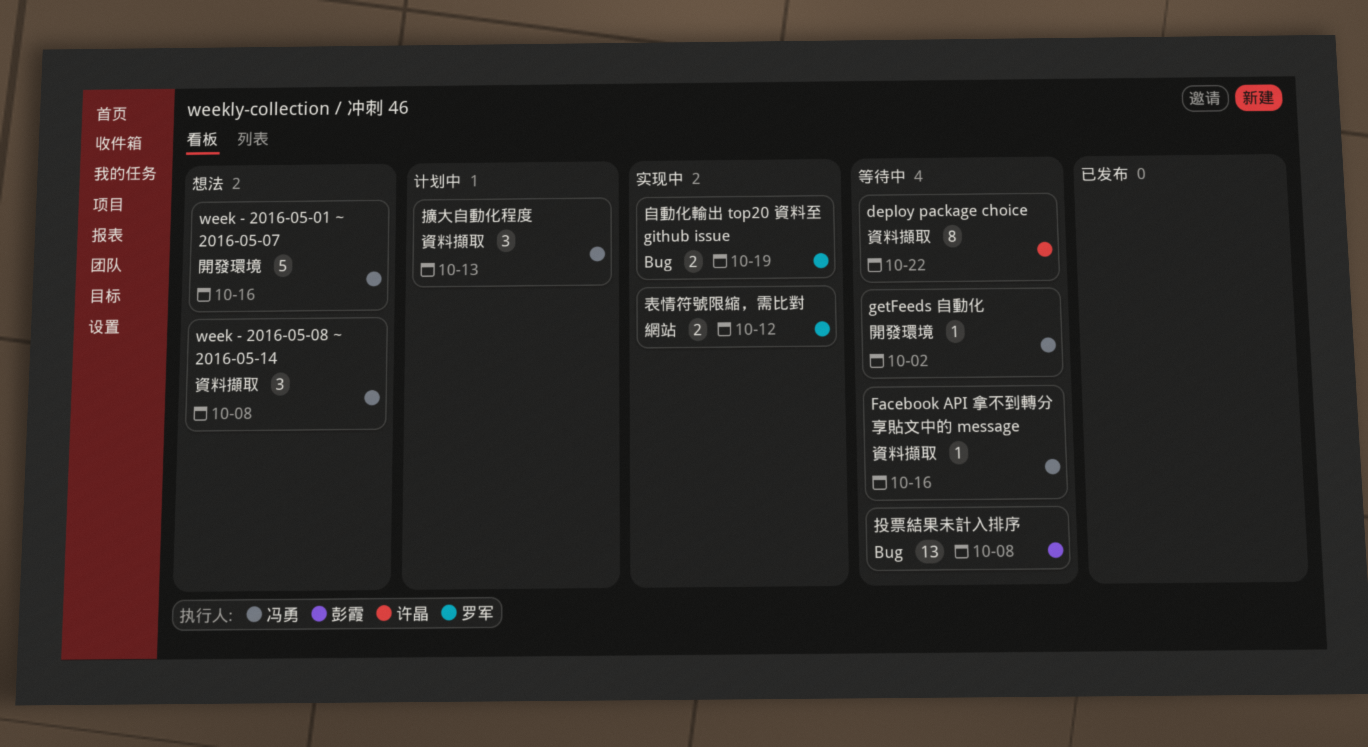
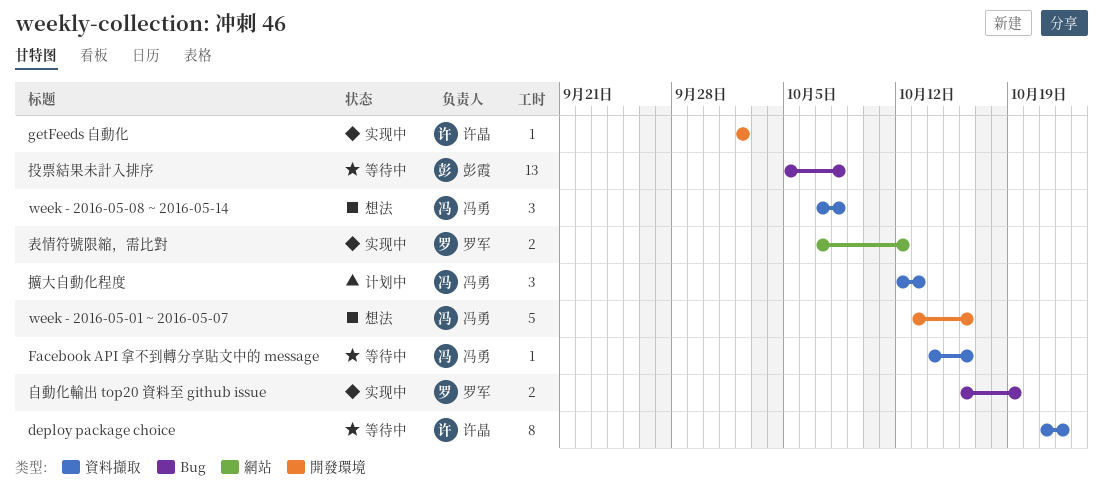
getFeeds 自動化, status: 等待中 -> 实现中
getFeeds 自動化, owner: 冯勇 -> 许晶

